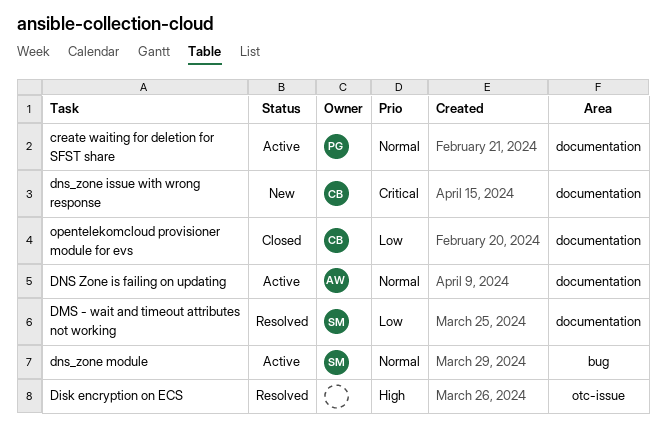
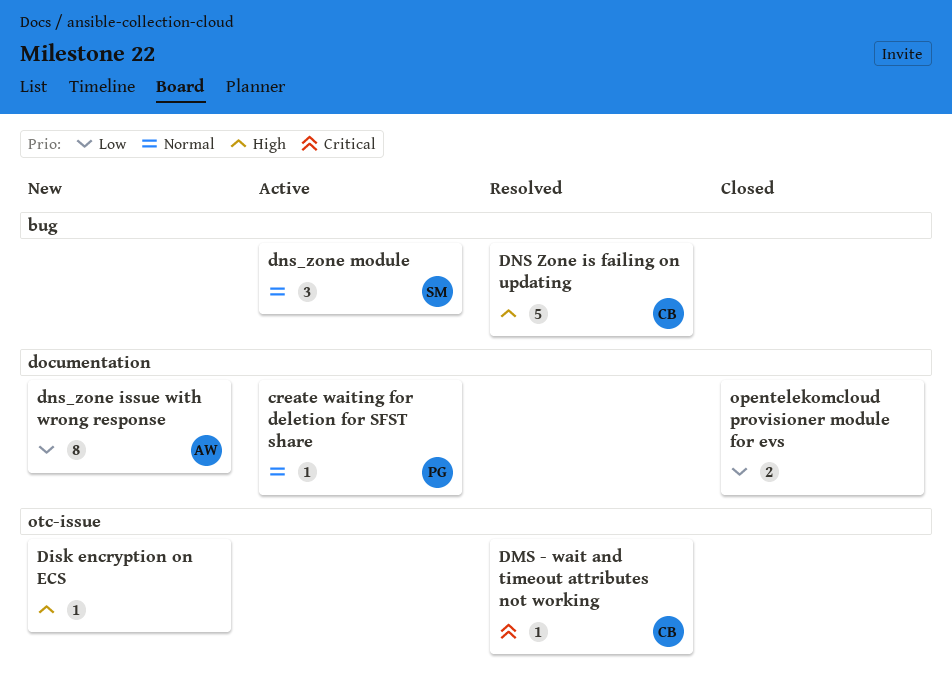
Disk encryption on ECS, status: Resolved -> New
DMS - wait and timeout attributes not working, owner: SM -> CB
DMS - wait and timeout attributes not working, priority: Low -> Critical
DMS - wait and timeout attributes not working, label: documentation -> otc-issue
DNS Zone is failing on updating, status: Active -> Resolved
DNS Zone is failing on updating, owner: AW -> CB
DNS Zone is failing on updating, priority: Normal -> High
DNS Zone is failing on updating, label: documentation -> bug
dns_zone issue with wrong response, owner: CB -> AW
dns_zone issue with wrong response, priority: Critical -> Low
opentelekomcloud provisioner module for evs, owner: CB -> none

